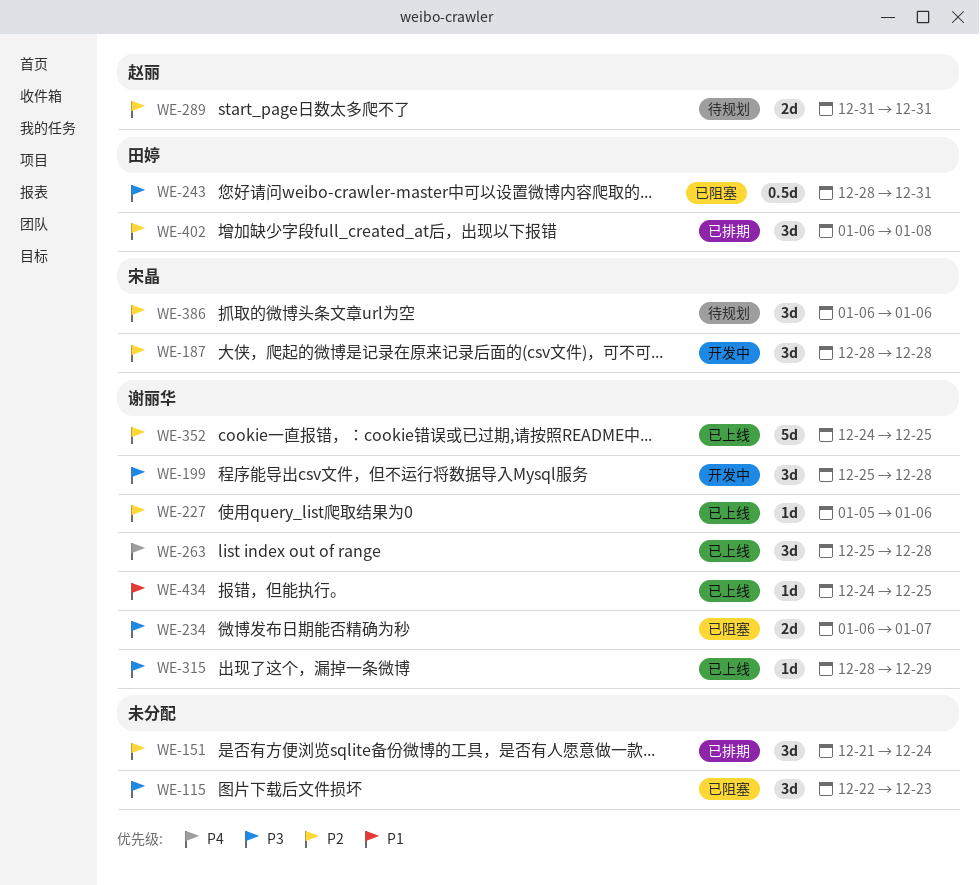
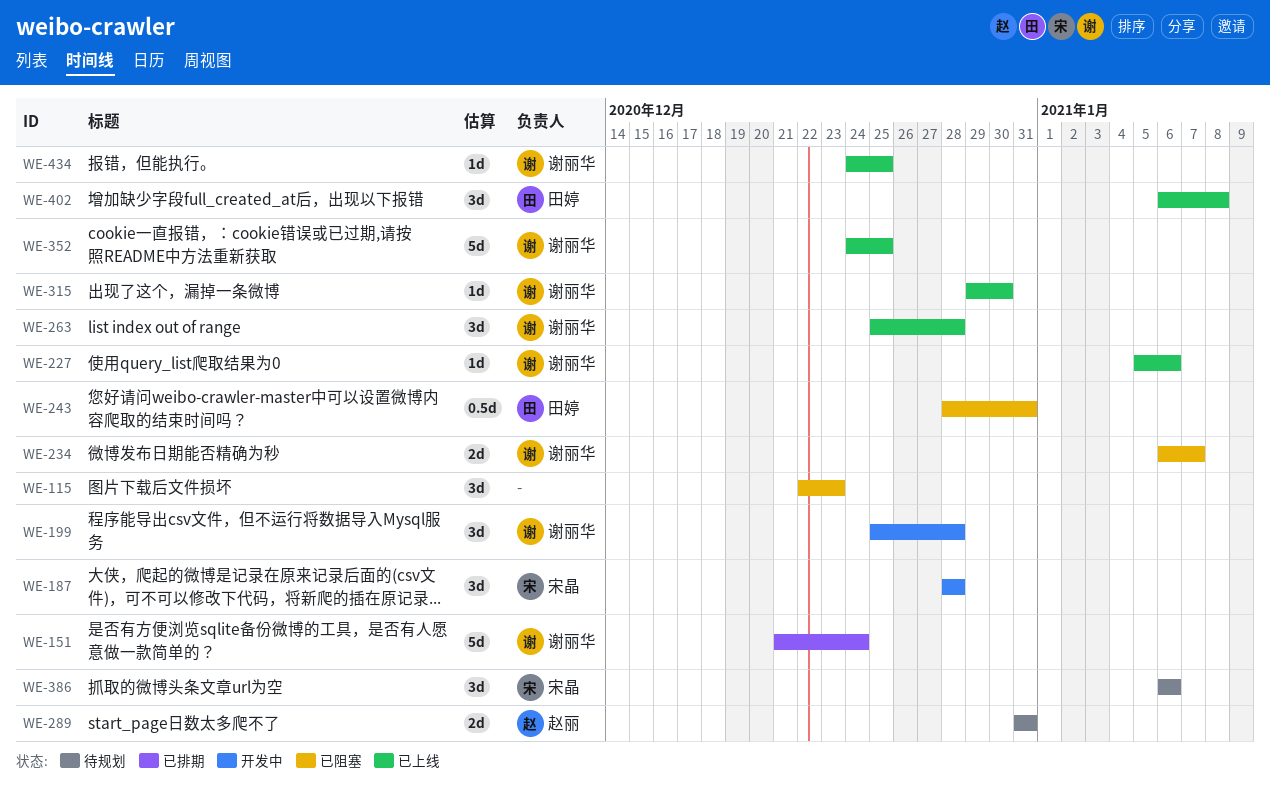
WE-151, owner: none -> 谢丽华
WE-151, estimate: 3d -> 5d
WE-315, start: Dec 28 -> Dec 29
WE-315, due: Dec 29 -> Dec 30
WE-402, status: 已排期 -> 已上线

